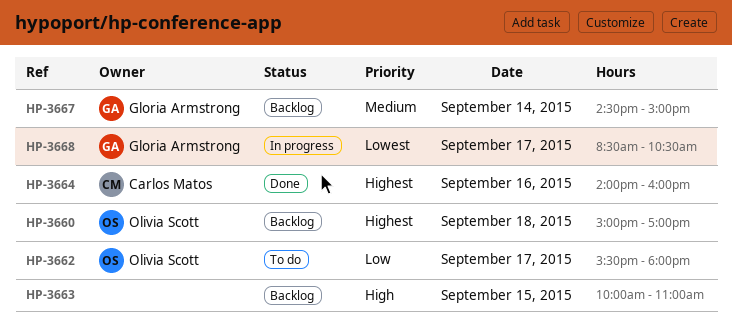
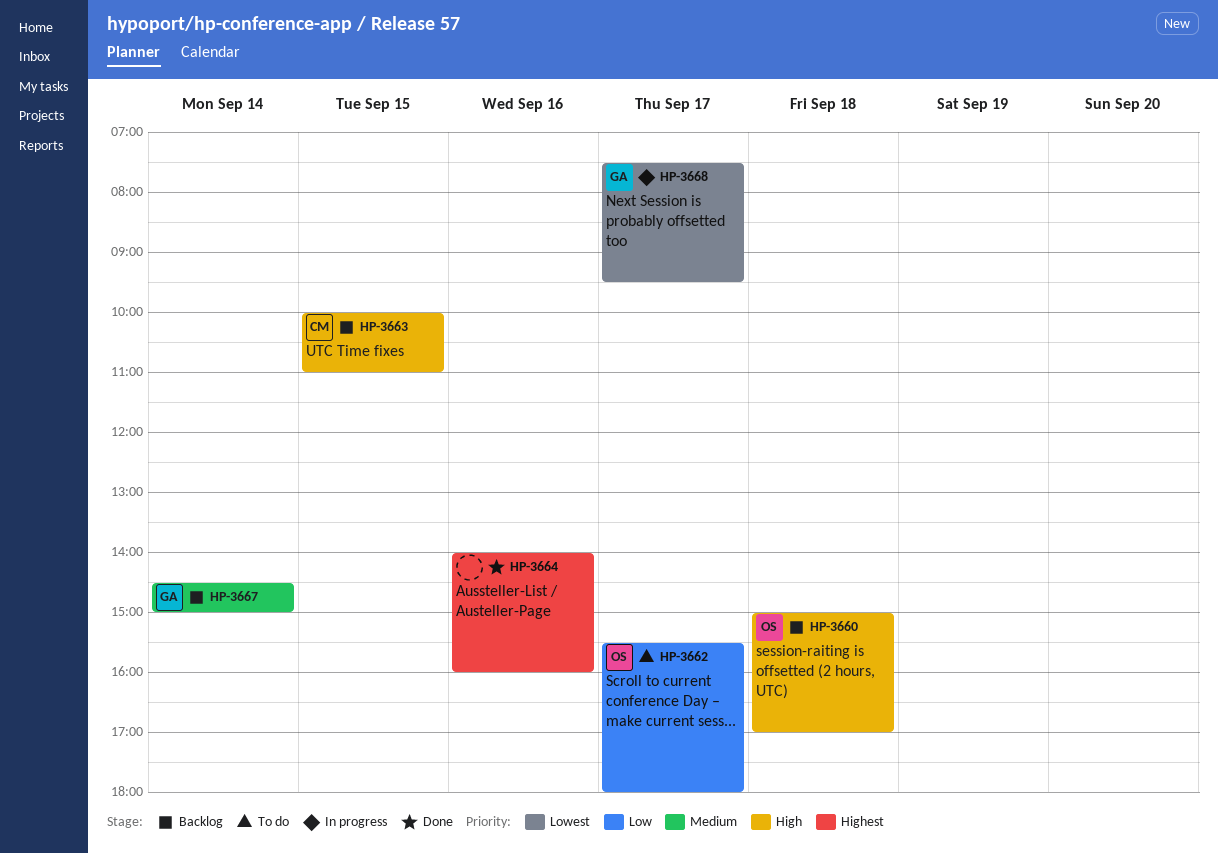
HP-3660, priority: Highest -> High
HP-3663, owner: none -> Carlos Matos
HP-3664, owner: Carlos Matos -> none
HP-3668, begins: 08:30 -> 07:30
HP-3668, ends: 10:30 -> 09:30

